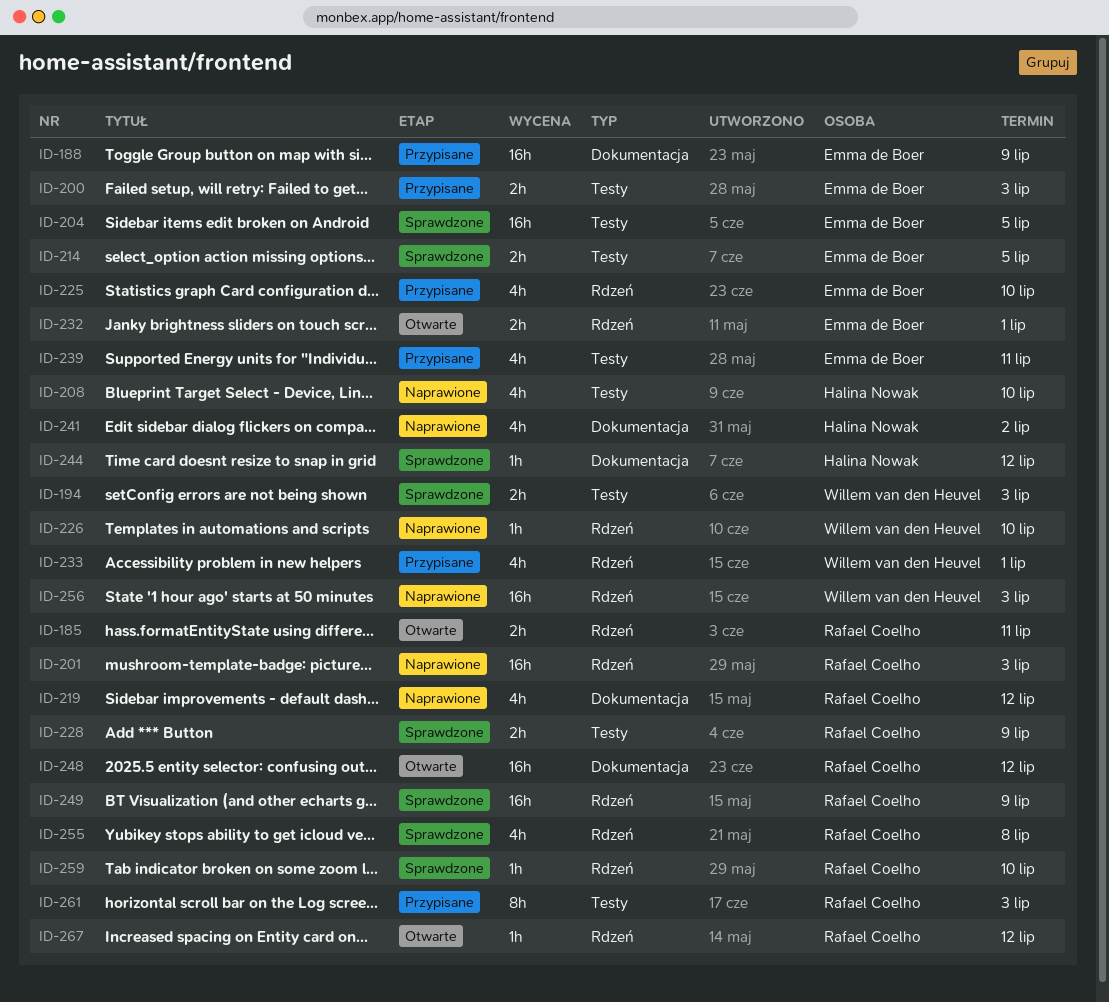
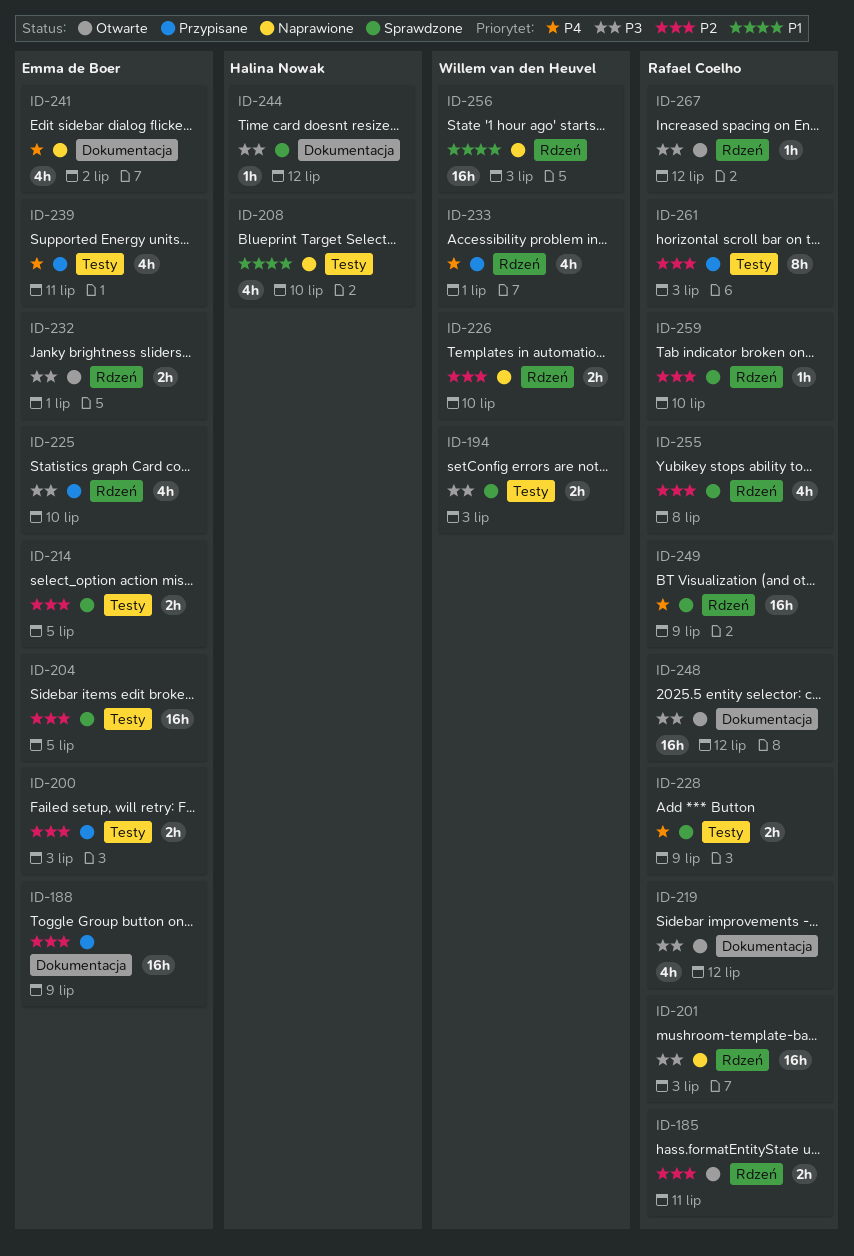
ID-219, status: Naprawione -> Otwarte
ID-226, estimate: 1h -> 2h
ID-241, owner: Halina Nowak -> Emma de Boer

